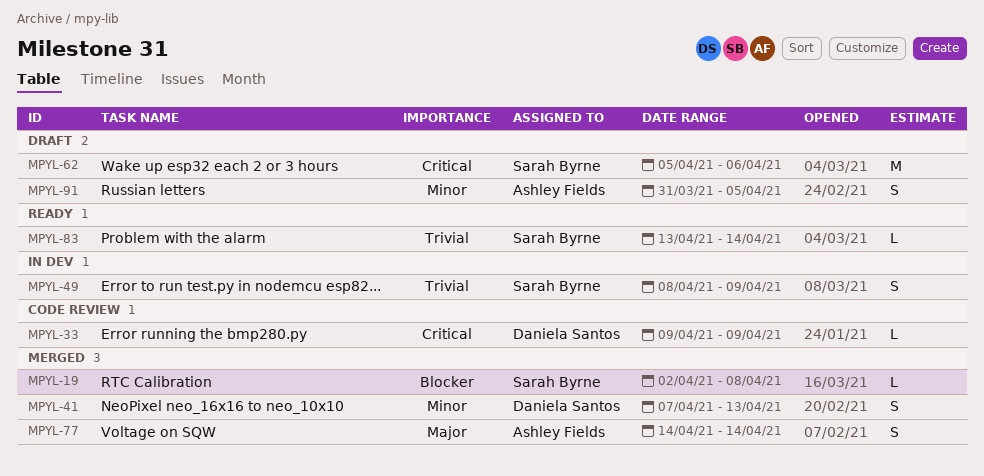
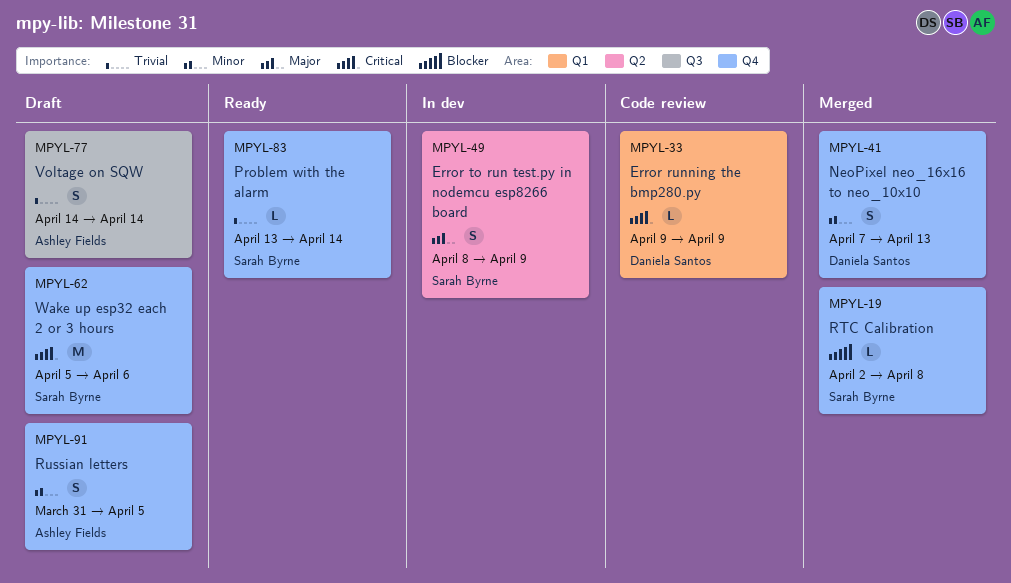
MPYL-49, priority: Trivial -> Major
MPYL-77, status: Merged -> Draft
MPYL-77, priority: Major -> Trivial

